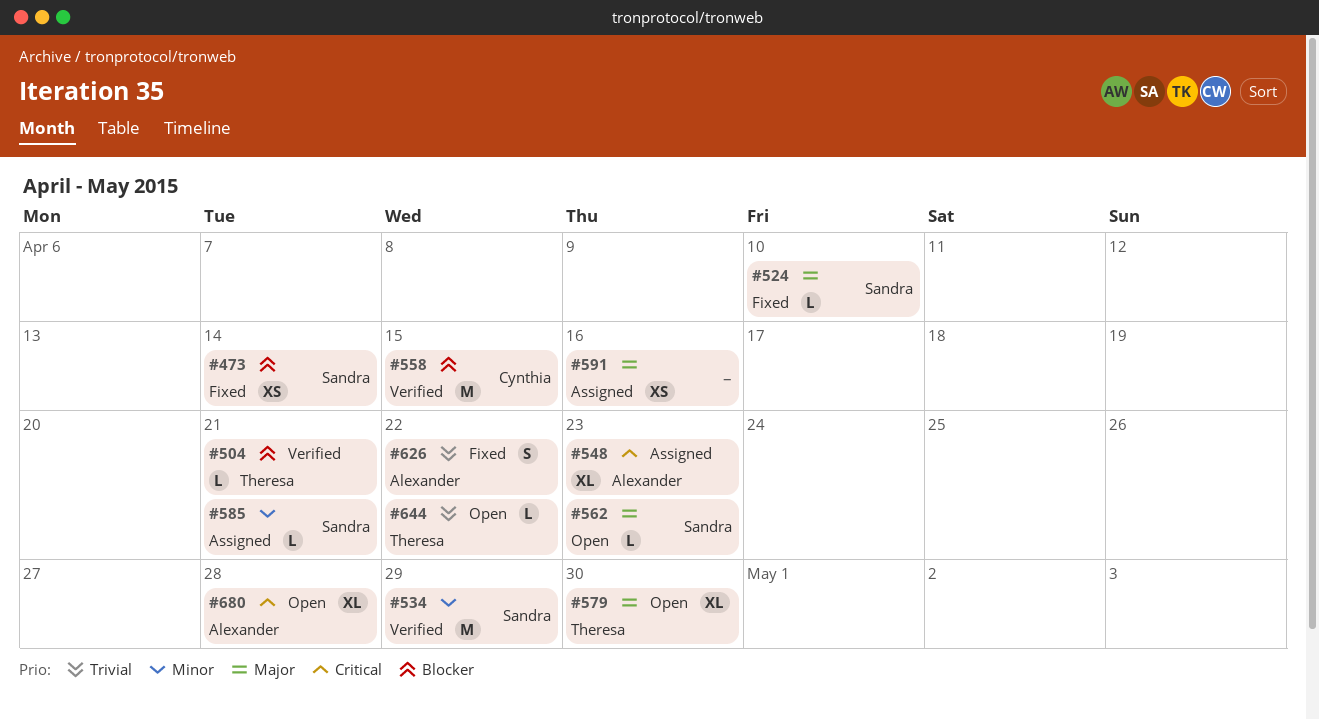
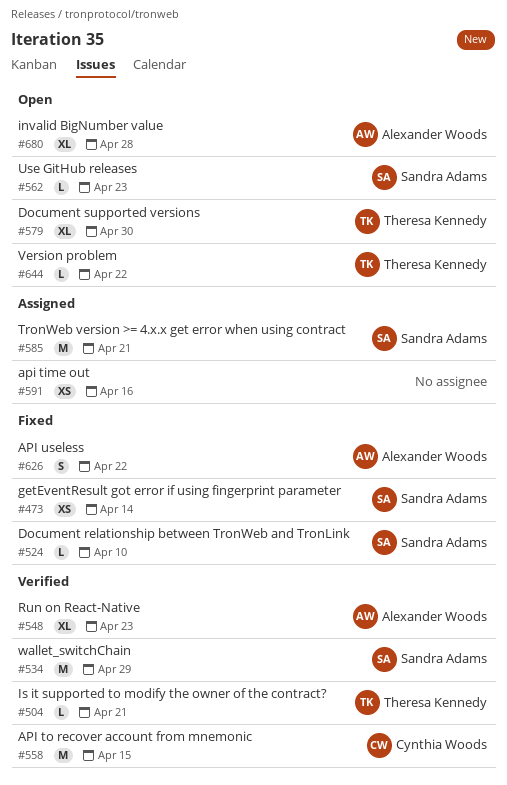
#548, status: Assigned -> Verified
#585, estimate: L -> M

